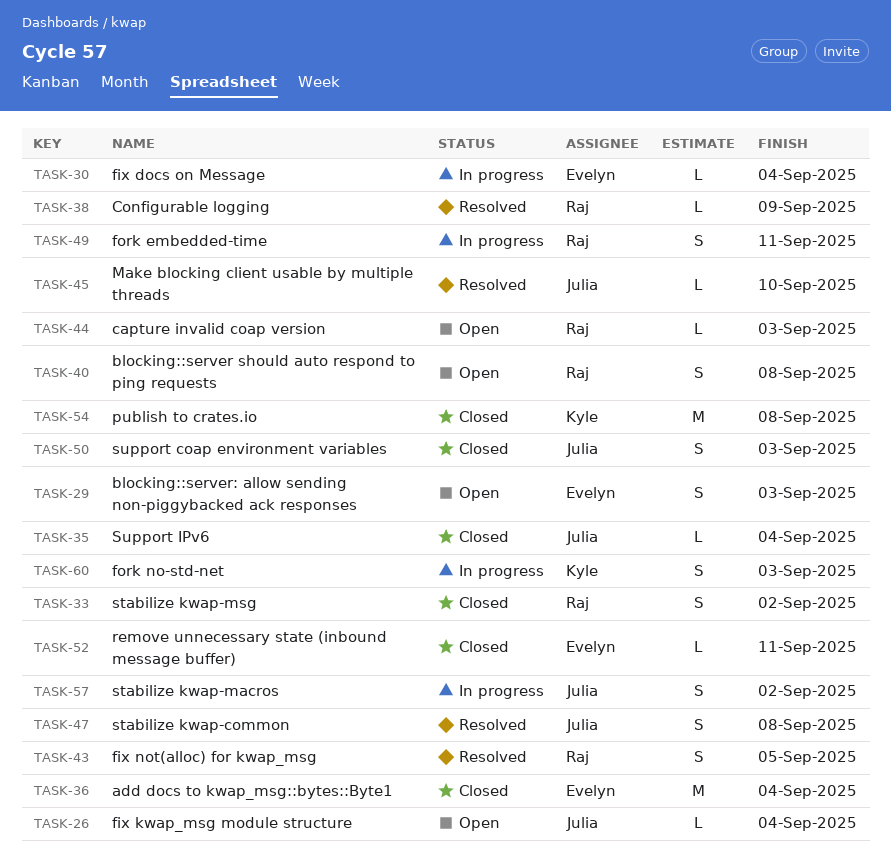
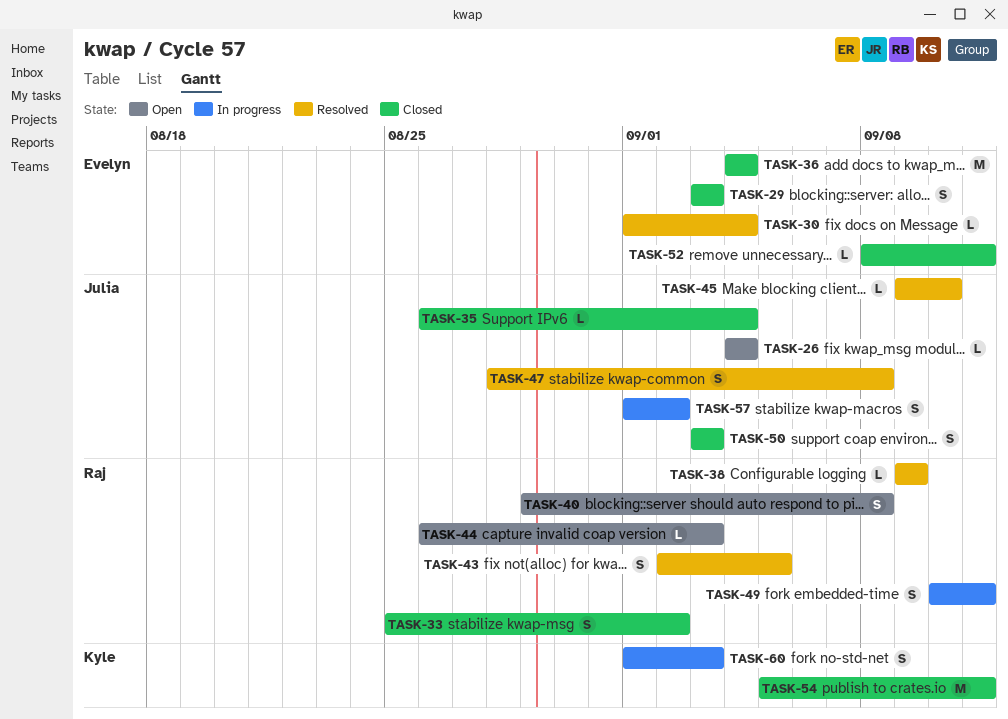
TASK-29, status: Open -> Closed
TASK-30, status: In progress -> Resolved
TASK-54, due: Sep 8 -> Sep 11

